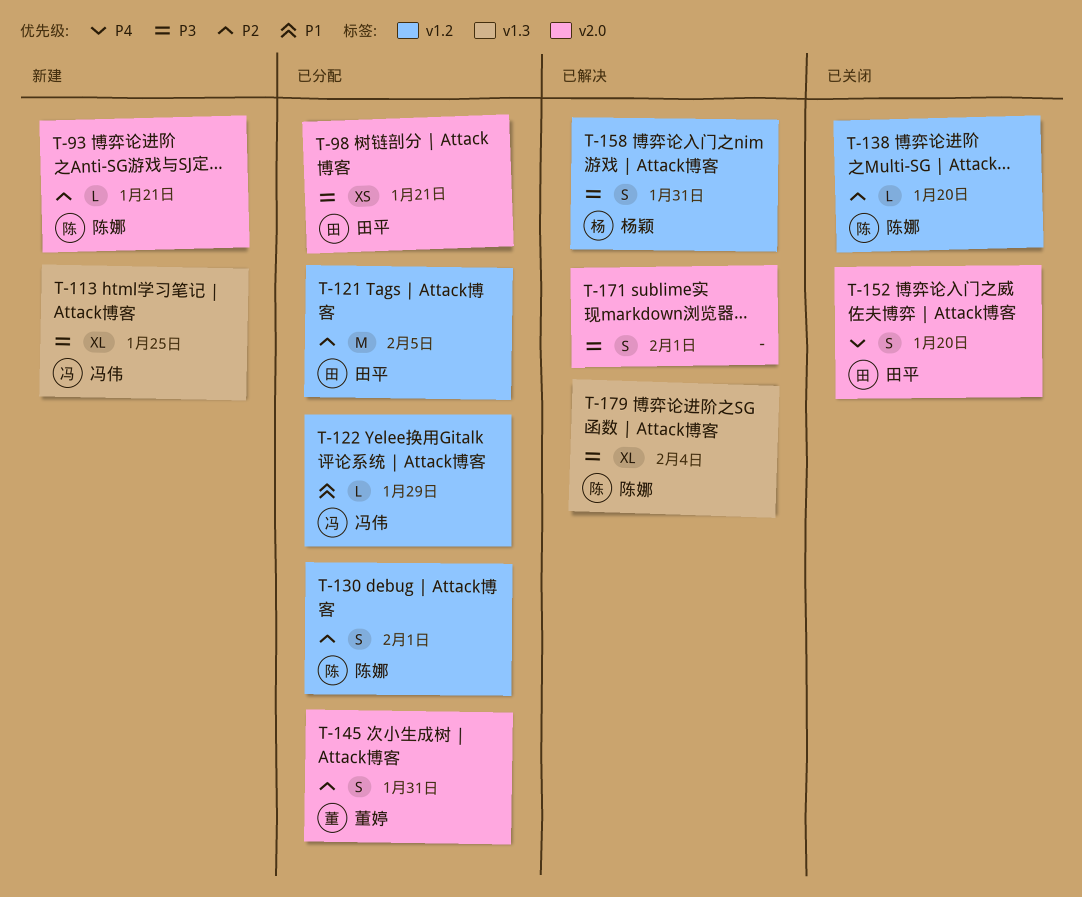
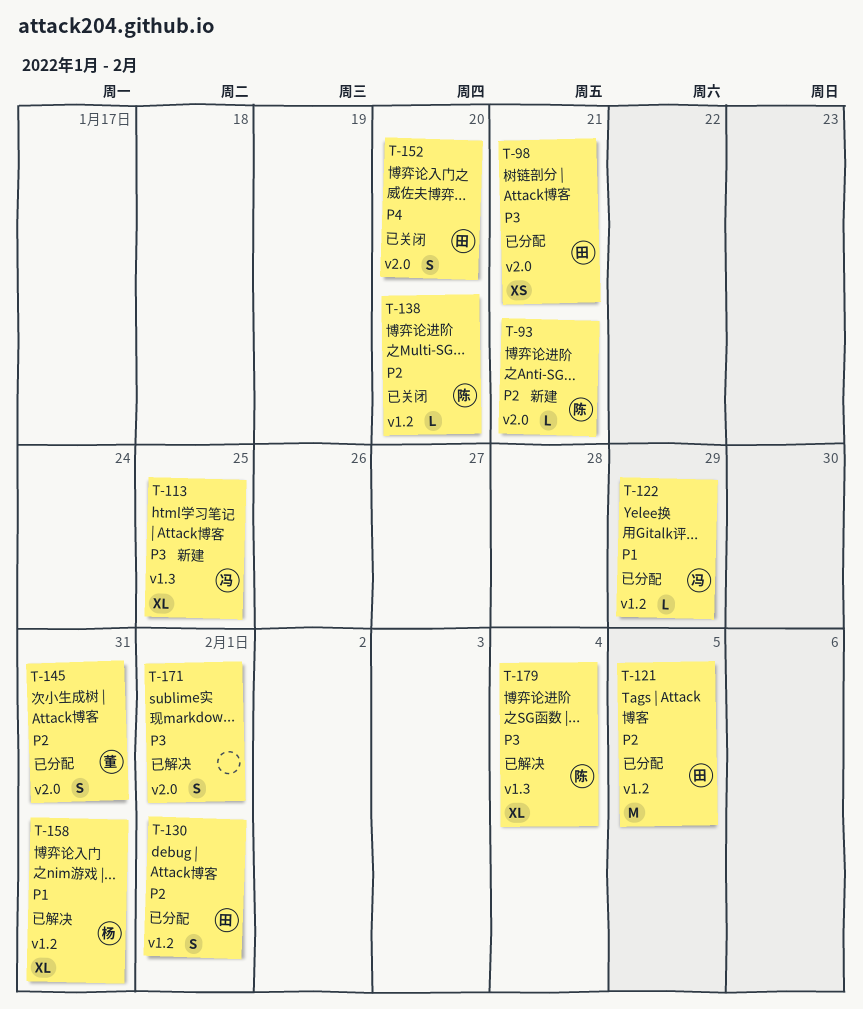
T-130, owner: 陈娜 -> 田平
T-158, priority: P3 -> P1
T-158, estimate: S -> XL

